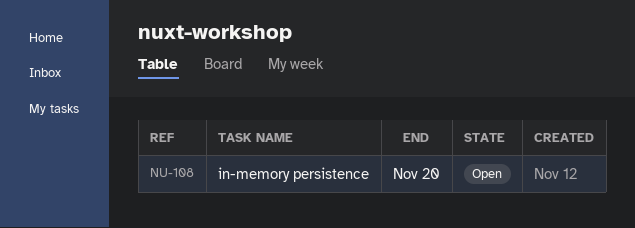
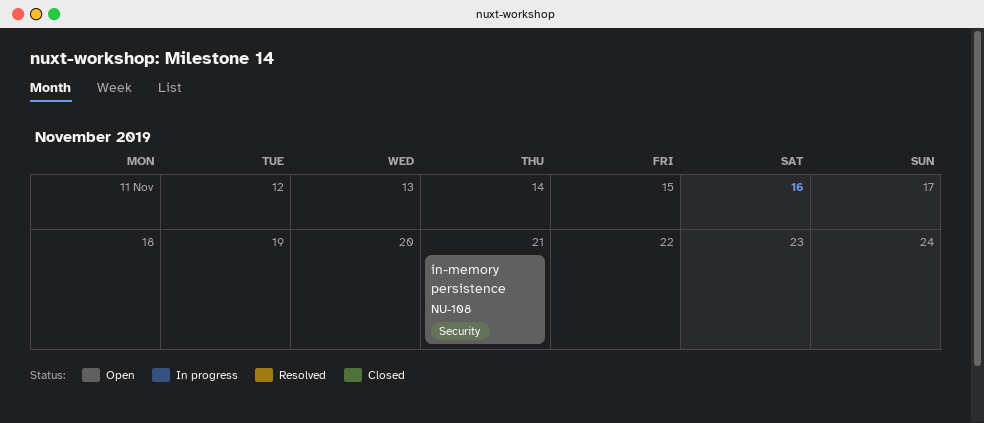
NU-108, due: Nov 20 -> Nov 21

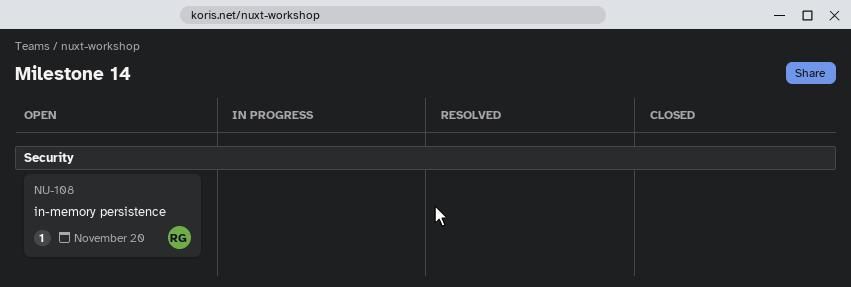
NU-108, due: Nov 21 -> Nov 20

